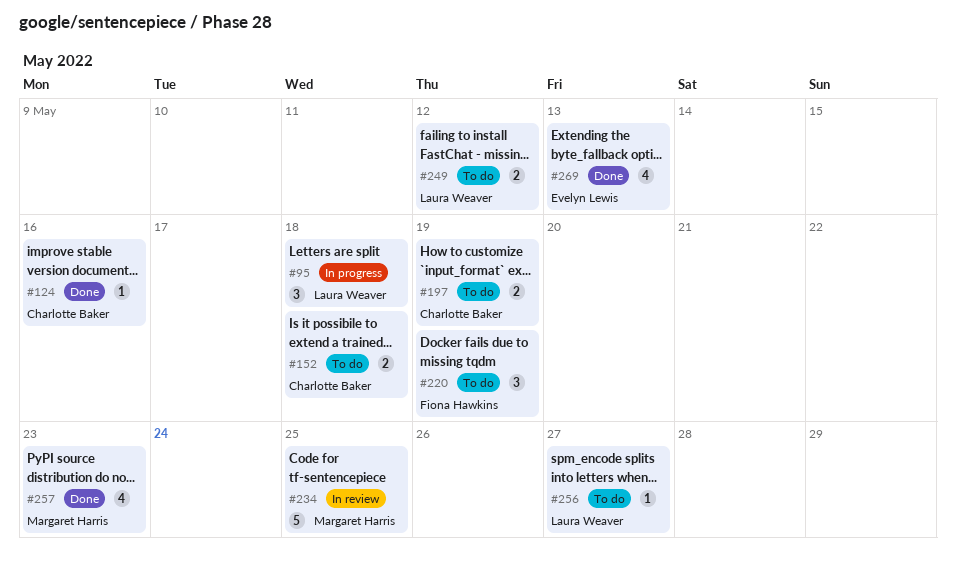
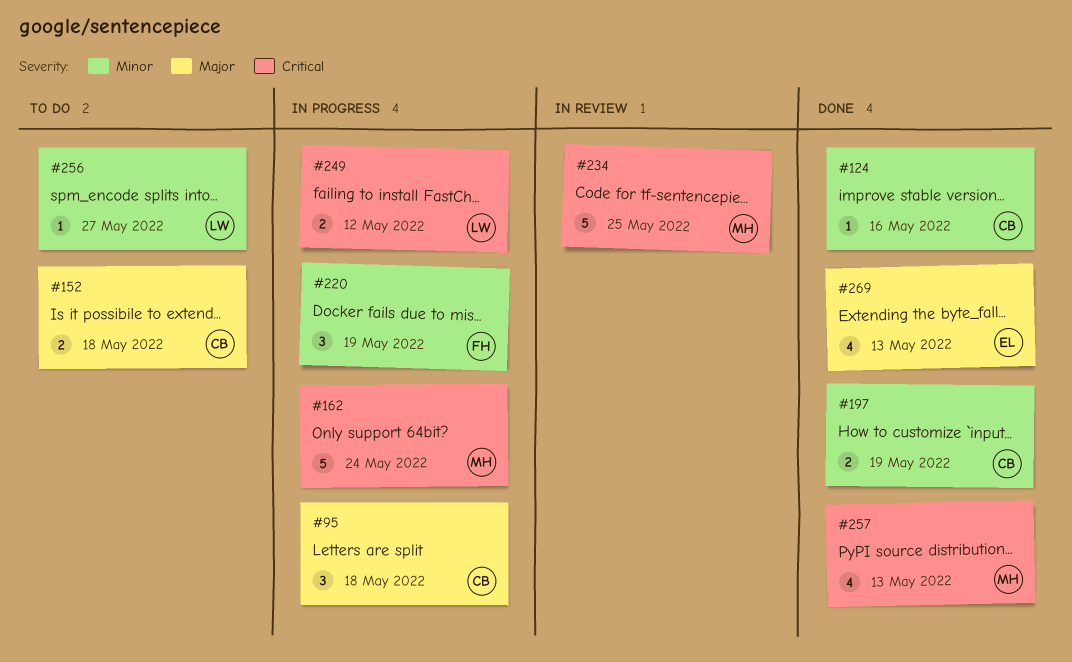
#95, owner: Laura Weaver -> Charlotte Baker
#162: none -> present
#197, status: To do -> Done
#220, status: To do -> In progress
#249, status: To do -> In progress
#257, due: May 23 -> May 13

